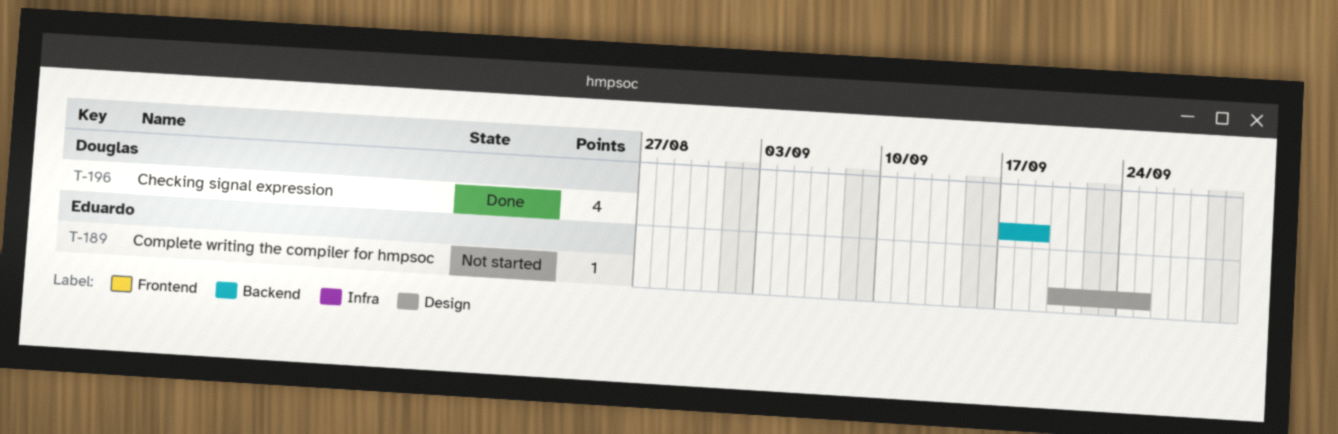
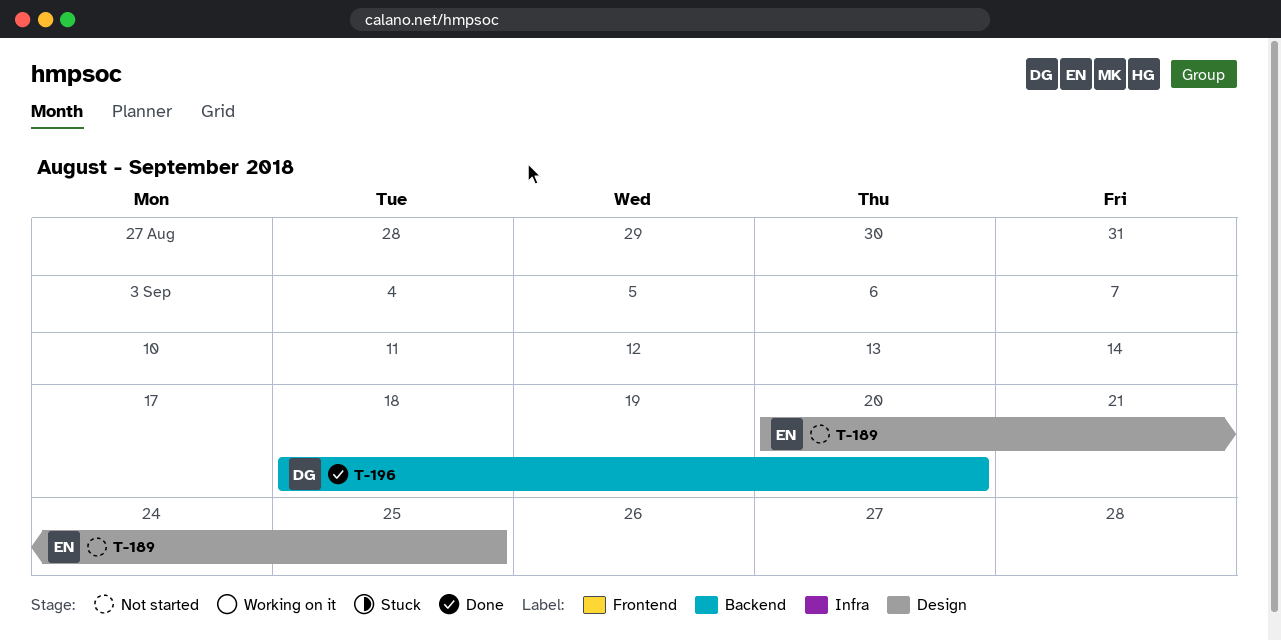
T-196, start: Sep 17 -> Sep 18
T-196, due: Sep 19 -> Sep 20

